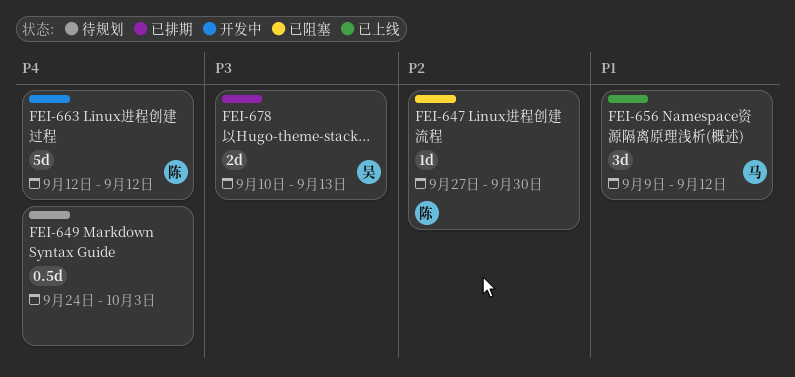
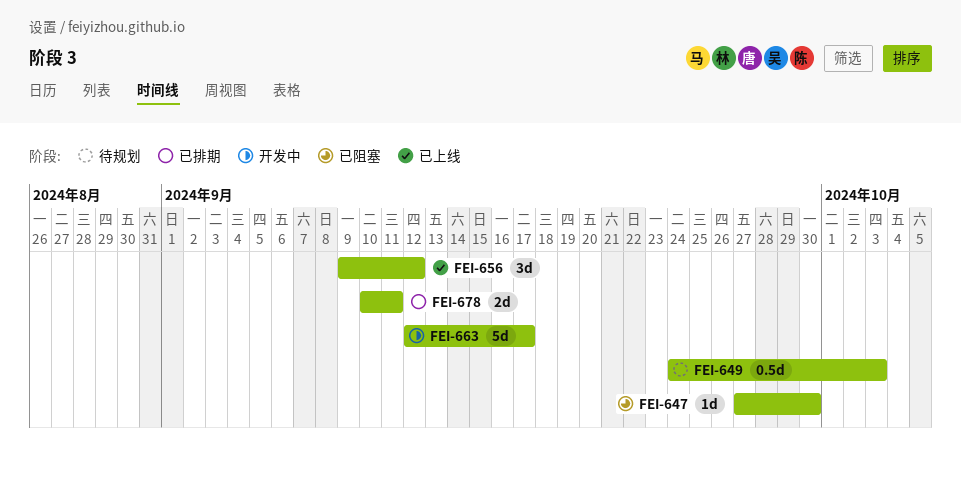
FEI-663, due: Sep 12 -> Sep 17
FEI-678, due: Sep 13 -> Sep 11

